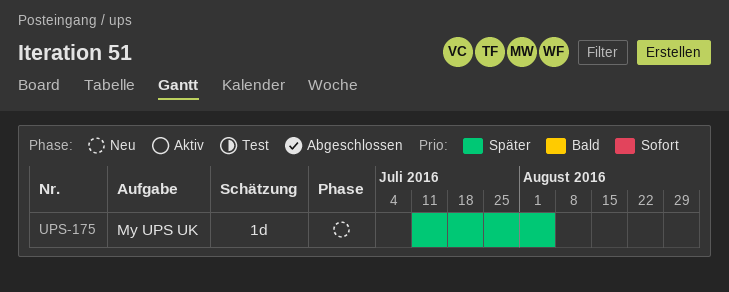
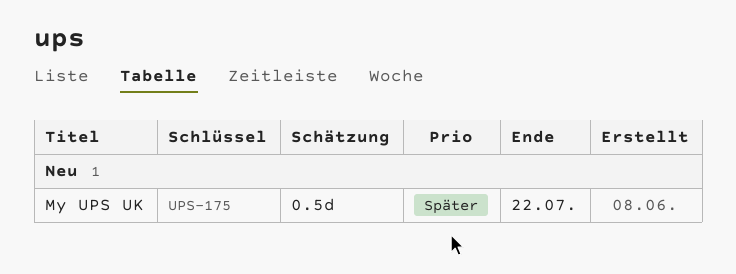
UPS-175, estimate: 1d -> 0.5d
UPS-175, due: Aug 5 -> Jul 22

